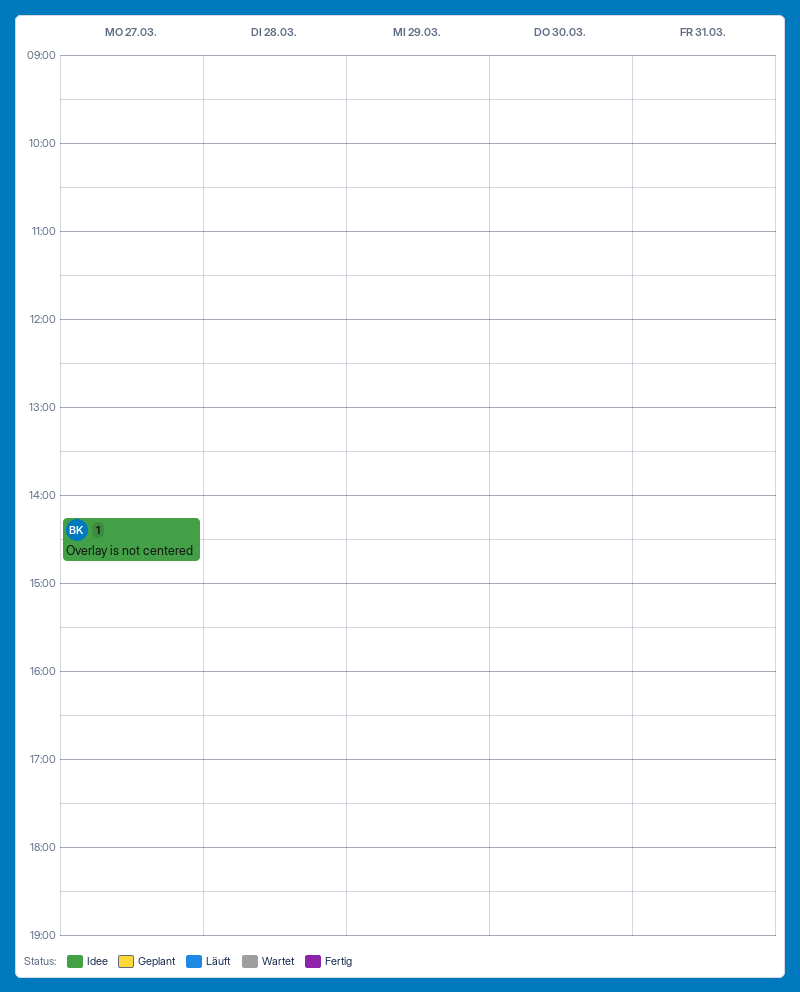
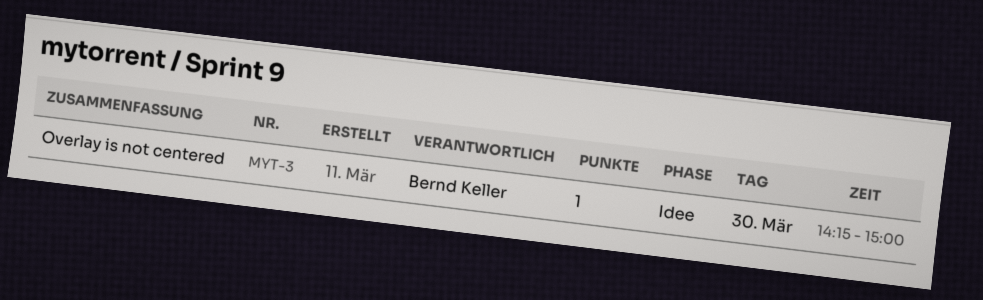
Overlay is not centered, day: Mar 27 -> Mar 30
Overlay is not centered, ends: 14:45 -> 15:00

